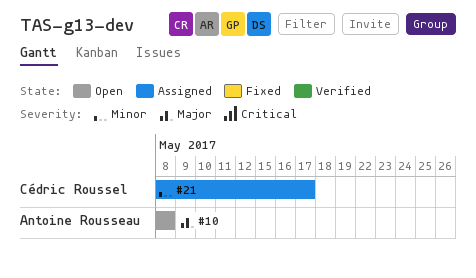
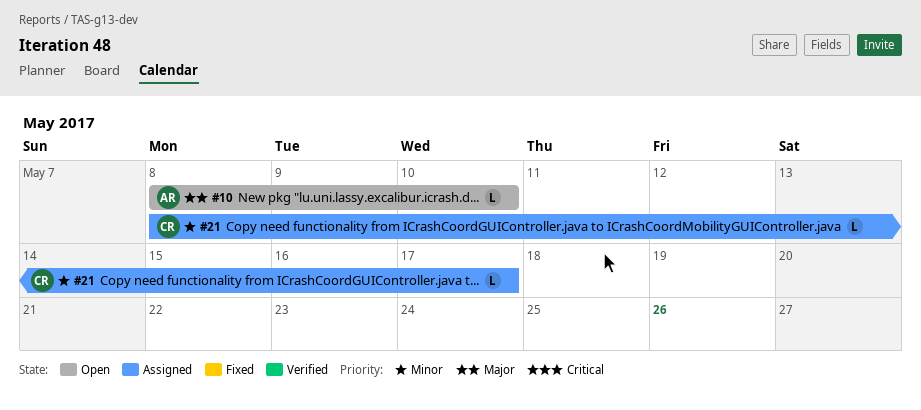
#10, due: May 8 -> May 10

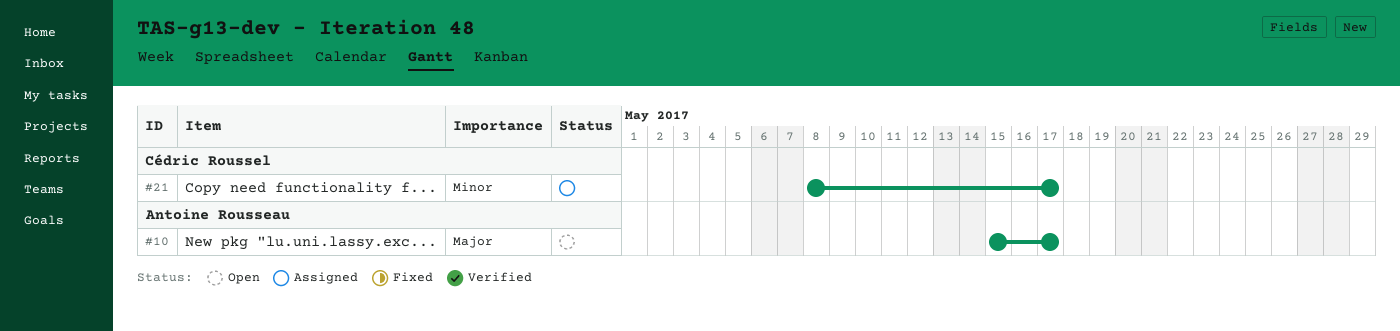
#10, start: May 8 -> May 15
#10, due: May 10 -> May 17

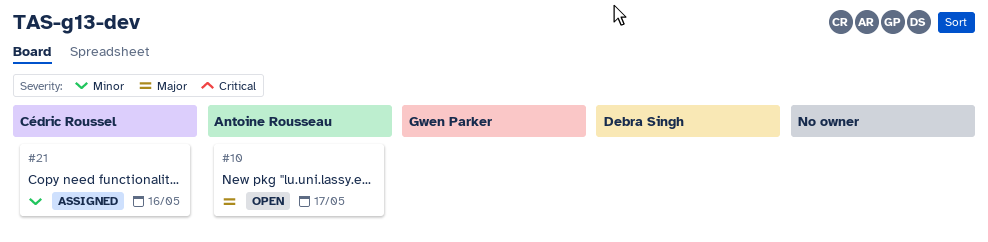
#21, due: May 17 -> May 16

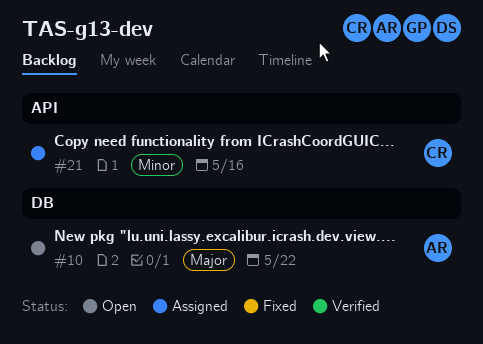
#10, due: May 17 -> May 22

